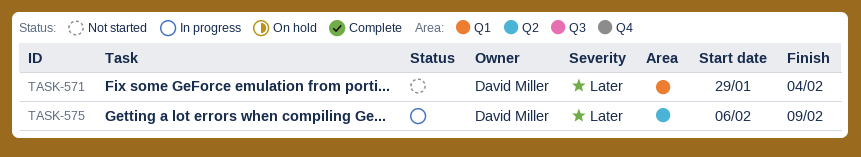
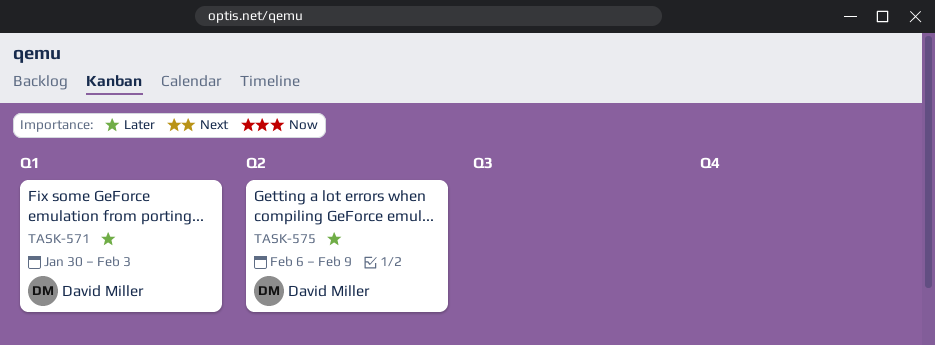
TASK-571, start: Jan 29 -> Jan 30
TASK-571, due: Feb 4 -> Feb 3

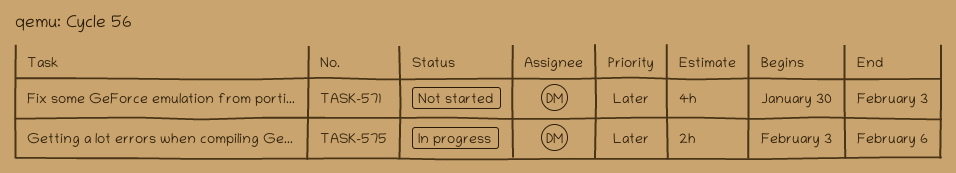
TASK-575, start: Feb 6 -> Feb 3
TASK-575, due: Feb 9 -> Feb 6

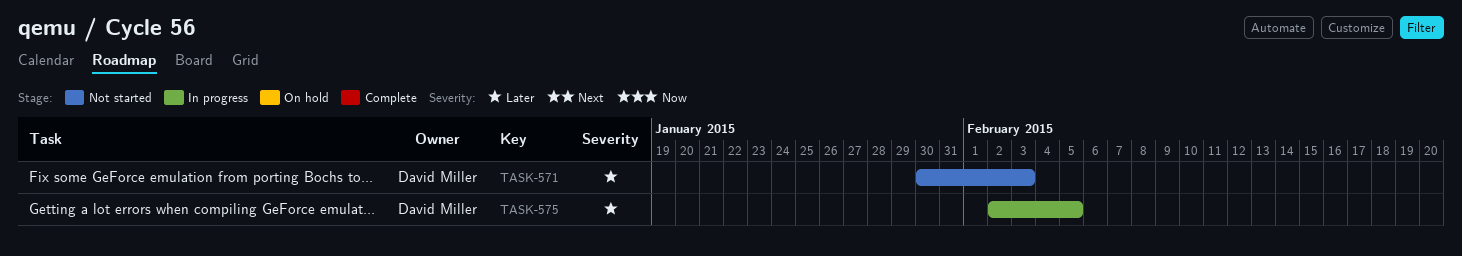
TASK-575, start: Feb 3 -> Feb 2
TASK-575, due: Feb 6 -> Feb 5

